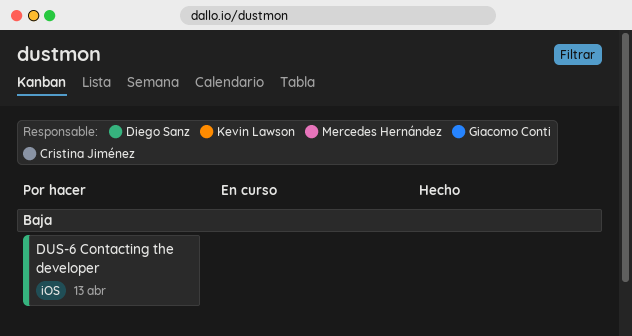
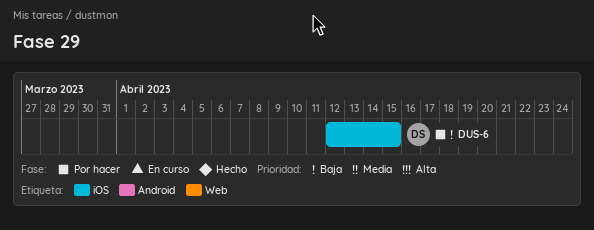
DUS-6, due: Apr 13 -> Apr 15

